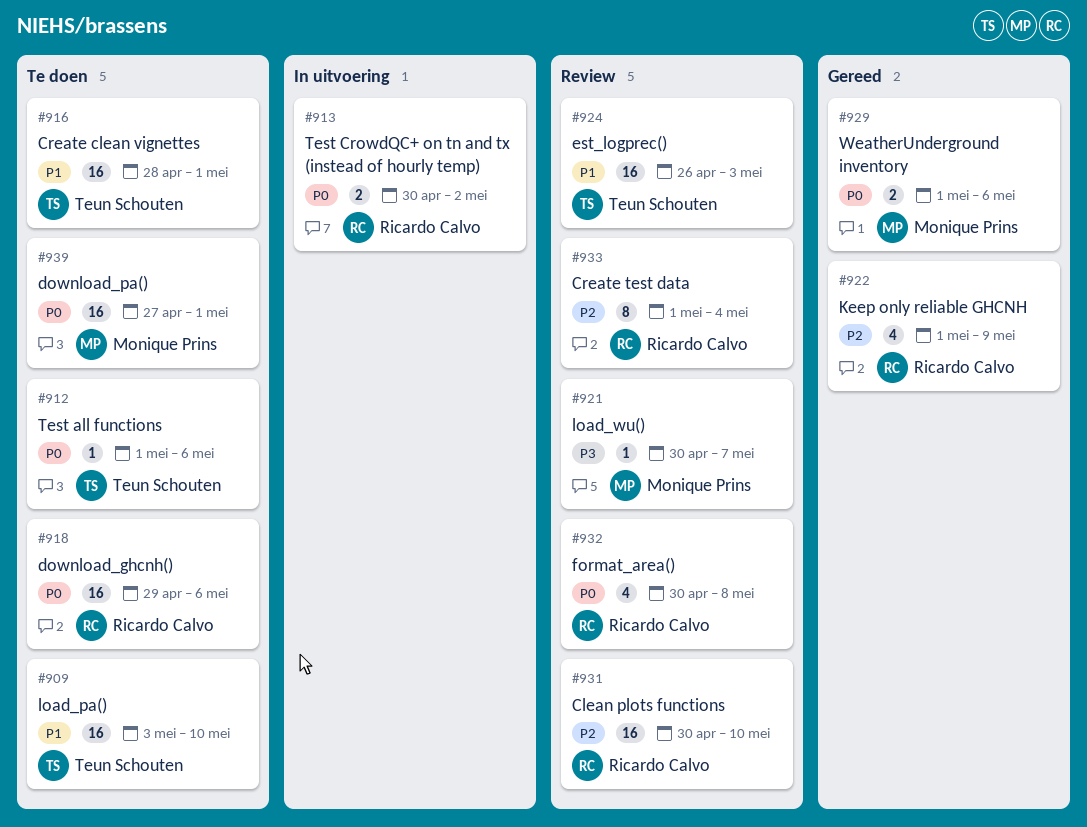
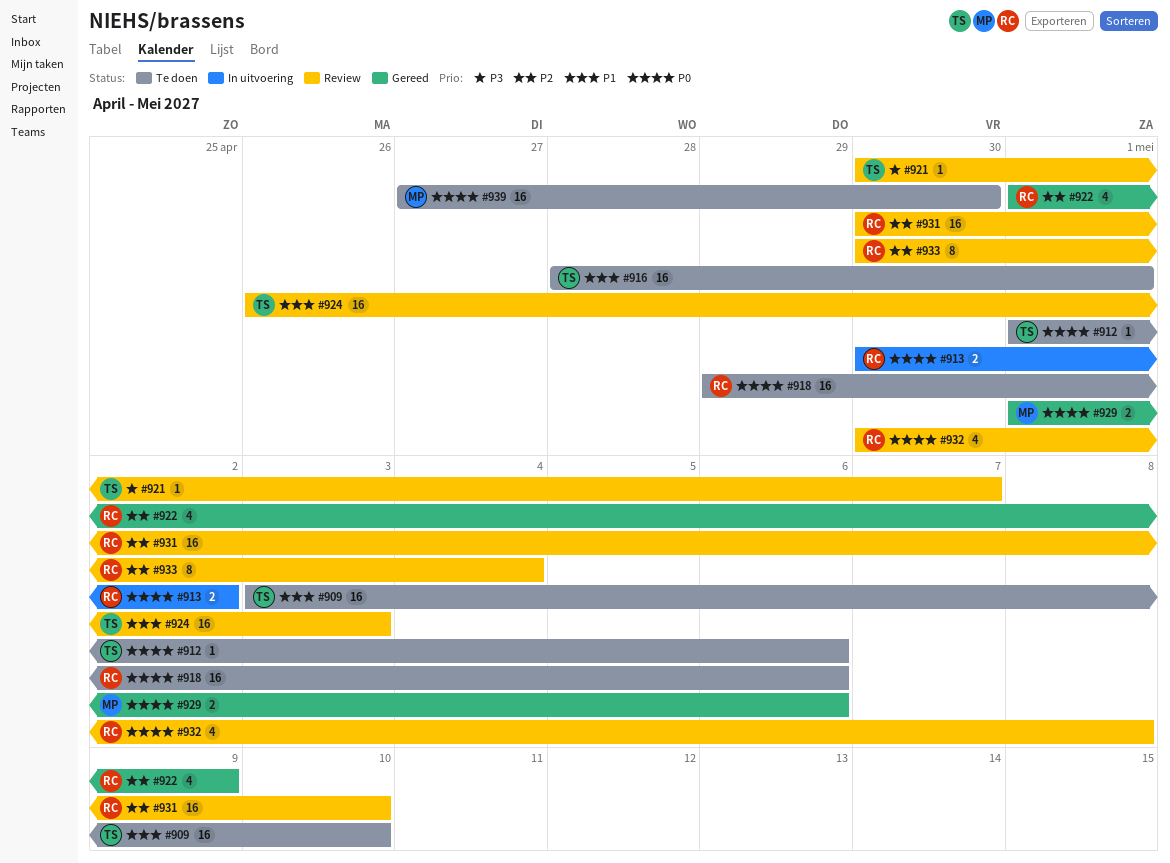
#921, owner: Monique Prins -> Teun Schouten
#933, start: May 1 -> Apr 30
#939, due: May 1 -> Apr 30

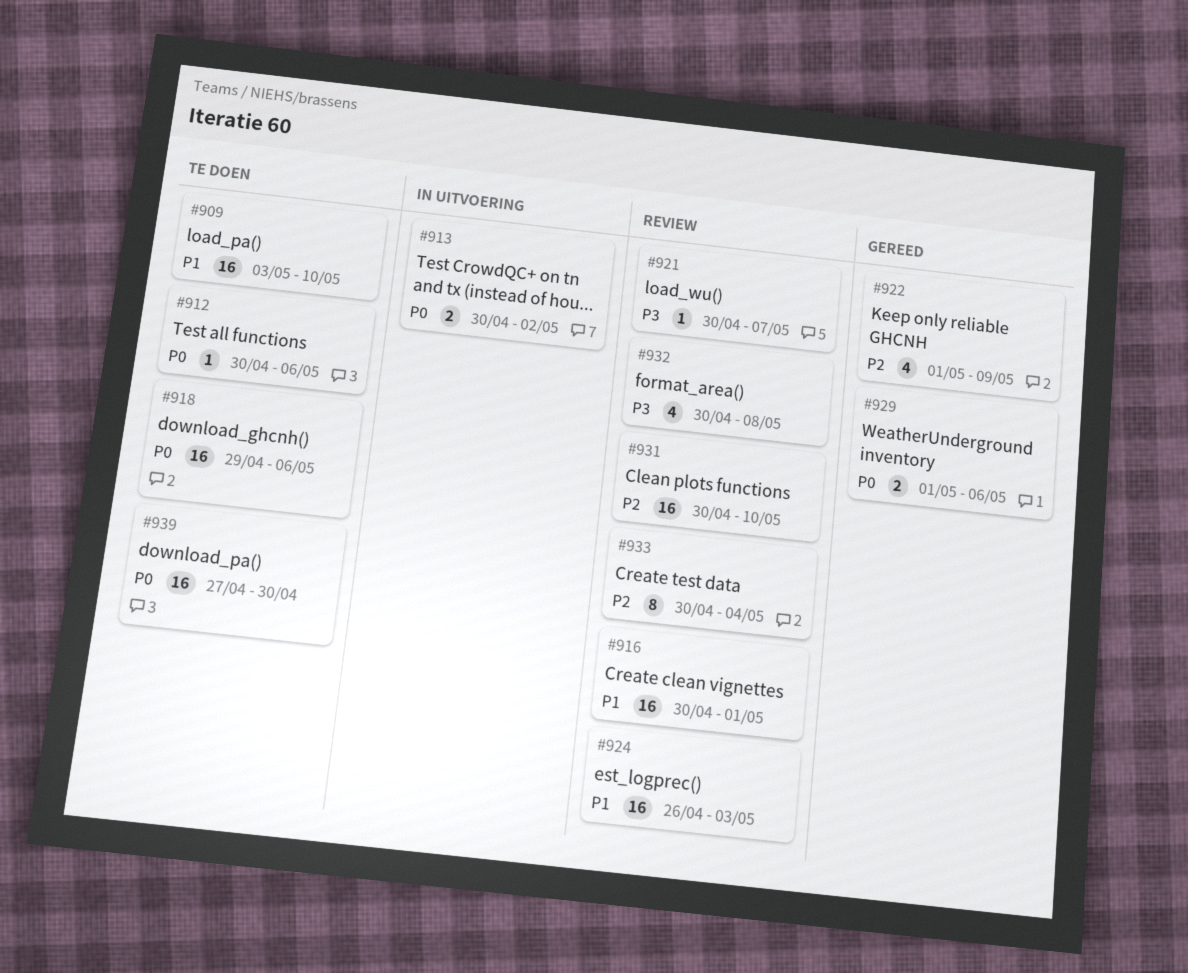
#912, start: May 1 -> Apr 30
#916, status: Te doen -> Review
#916, start: Apr 28 -> Apr 30
#932, priority: P0 -> P3

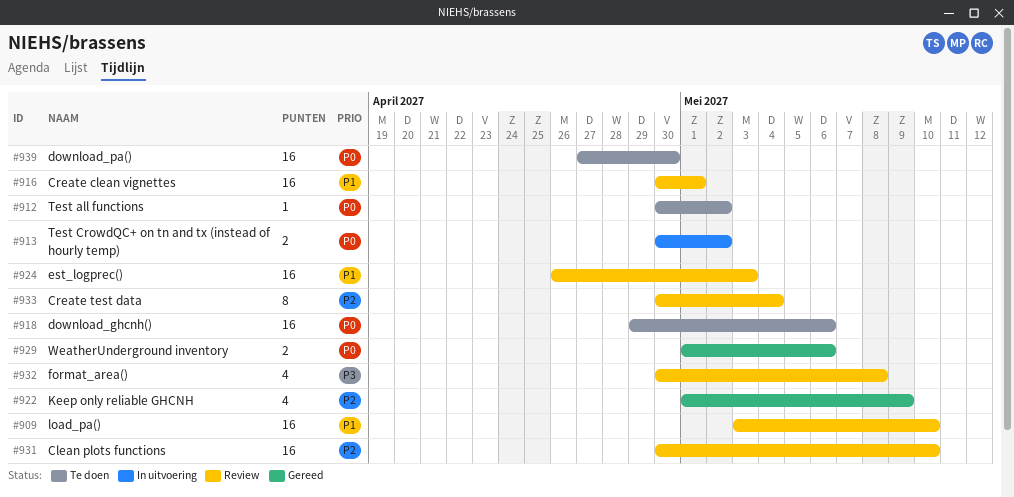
#909, status: Te doen -> Review
#912, due: May 6 -> May 2
#921: present -> none

